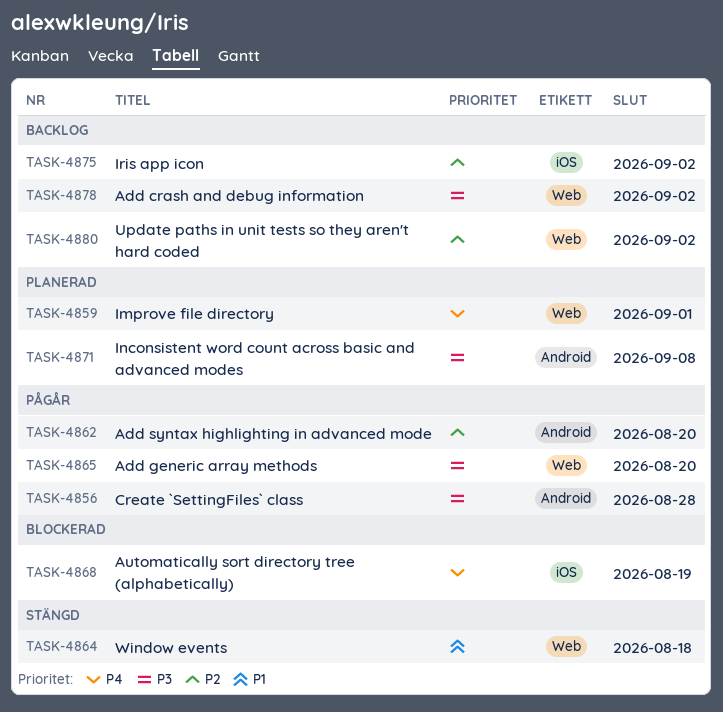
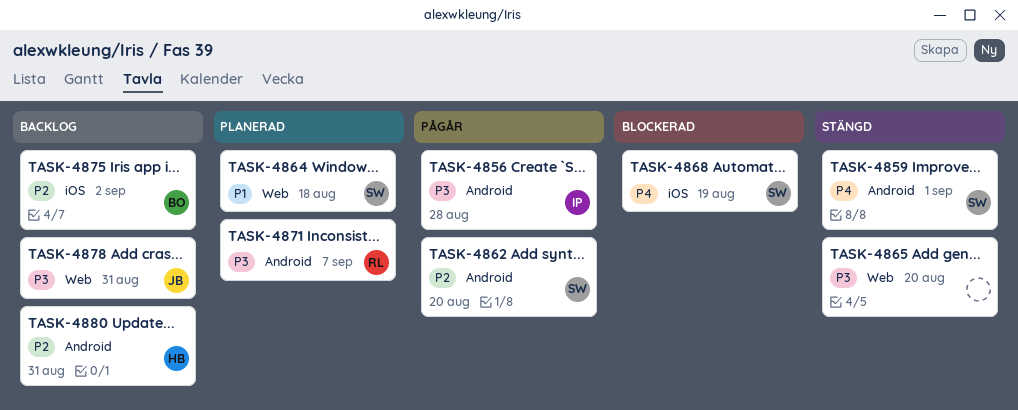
TASK-4859, status: Planerad -> Stängd
TASK-4859, label: Web -> Android
TASK-4864, status: Stängd -> Planerad
TASK-4865, status: Pågår -> Stängd
TASK-4871, due: Sep 8 -> Sep 7
TASK-4878, due: Sep 2 -> Aug 31
TASK-4880, label: Web -> Android
TASK-4880, due: Sep 2 -> Aug 31

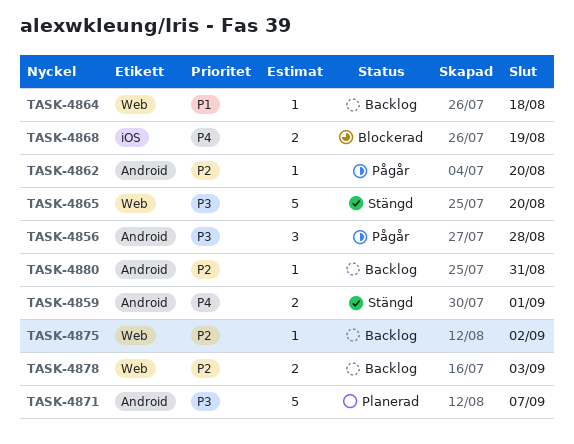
TASK-4864, status: Planerad -> Backlog
TASK-4875, label: iOS -> Web
TASK-4878, priority: P3 -> P2
TASK-4878, due: Aug 31 -> Sep 3

